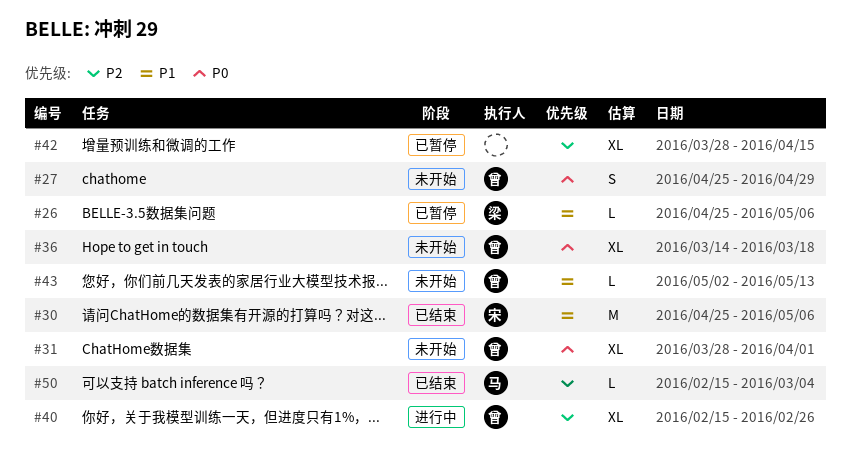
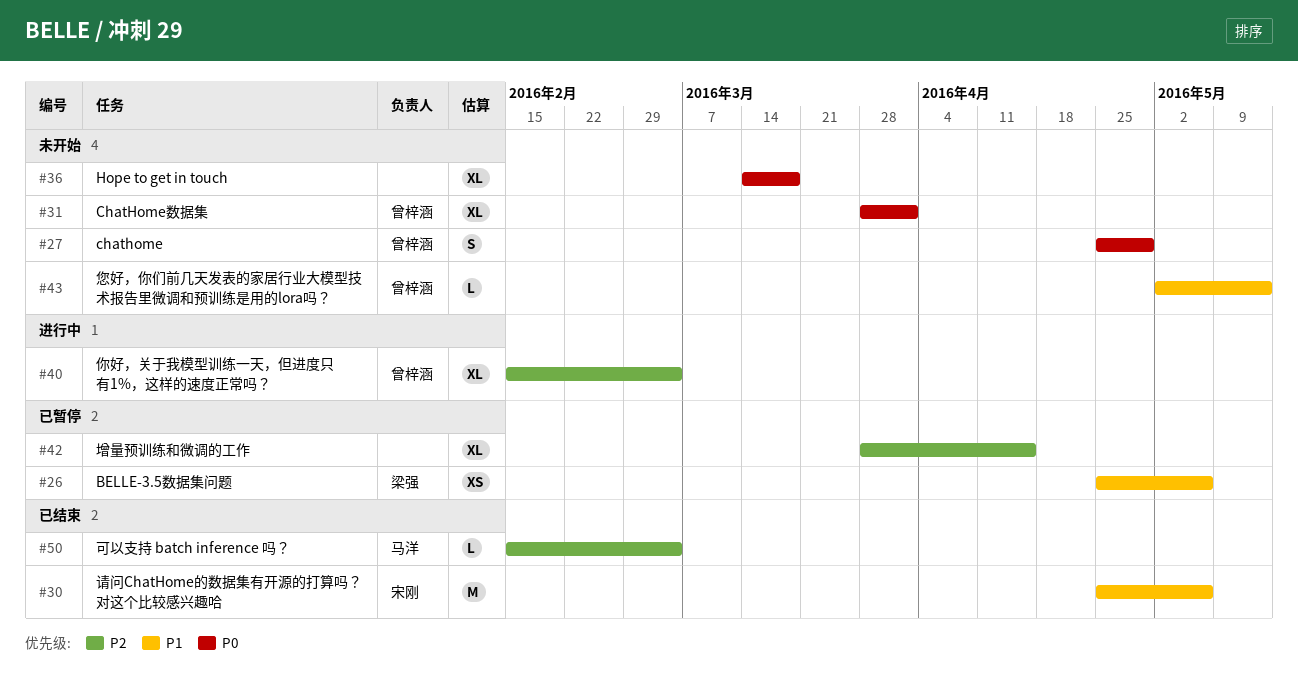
#26, estimate: L -> XS
#36, owner: 曾梓涵 -> none
#40, due: Feb 26 -> Mar 4

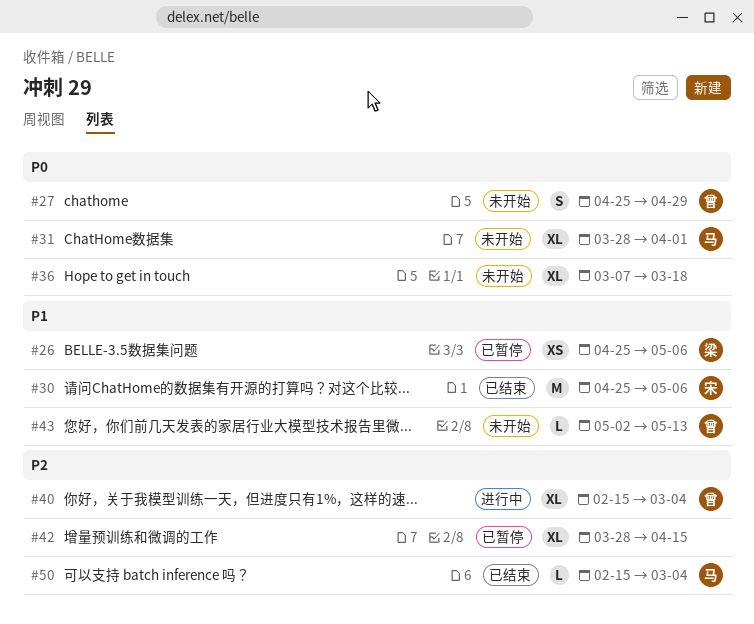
#31, owner: 曾梓涵 -> 马洋
#36, start: Mar 14 -> Mar 7

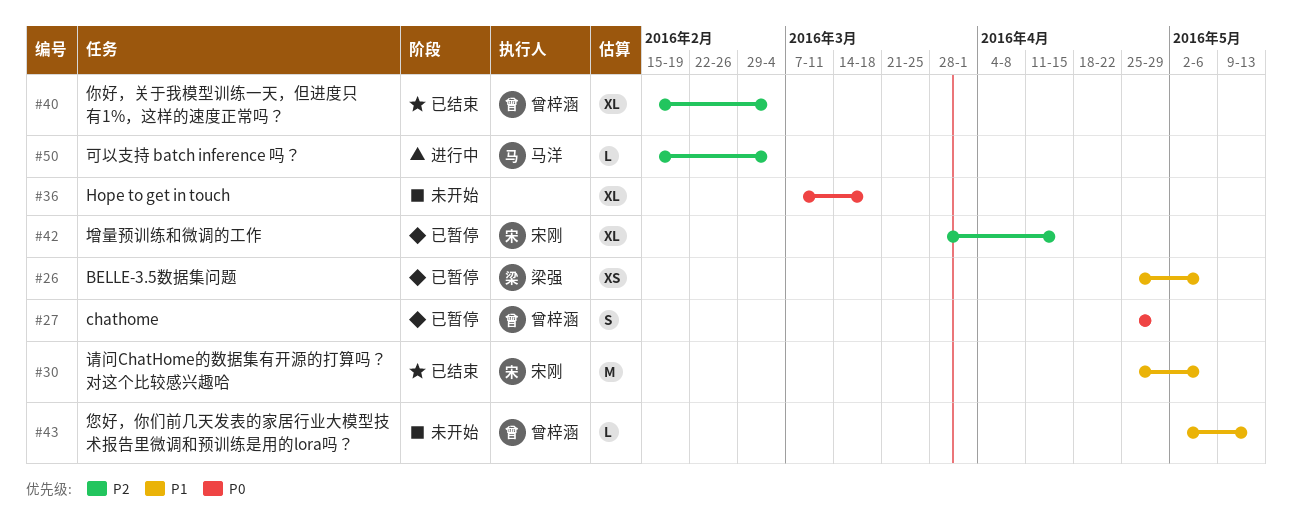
#27, status: 未开始 -> 已暂停
#31: present -> none
#40, status: 进行中 -> 已结束
#42, owner: none -> 宋刚
#50, status: 已结束 -> 进行中

